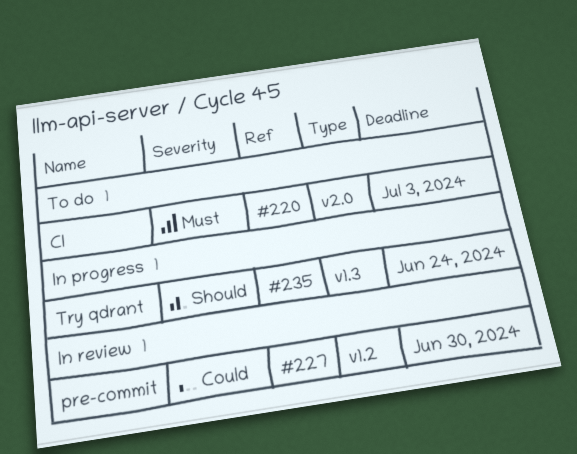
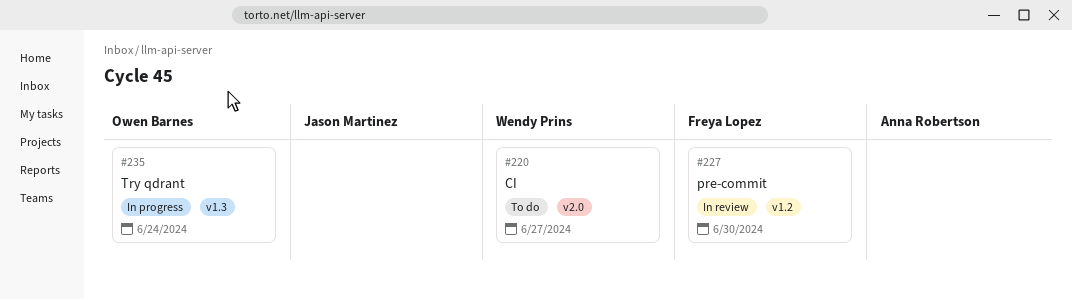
#220, due: Jul 3 -> Jun 27

